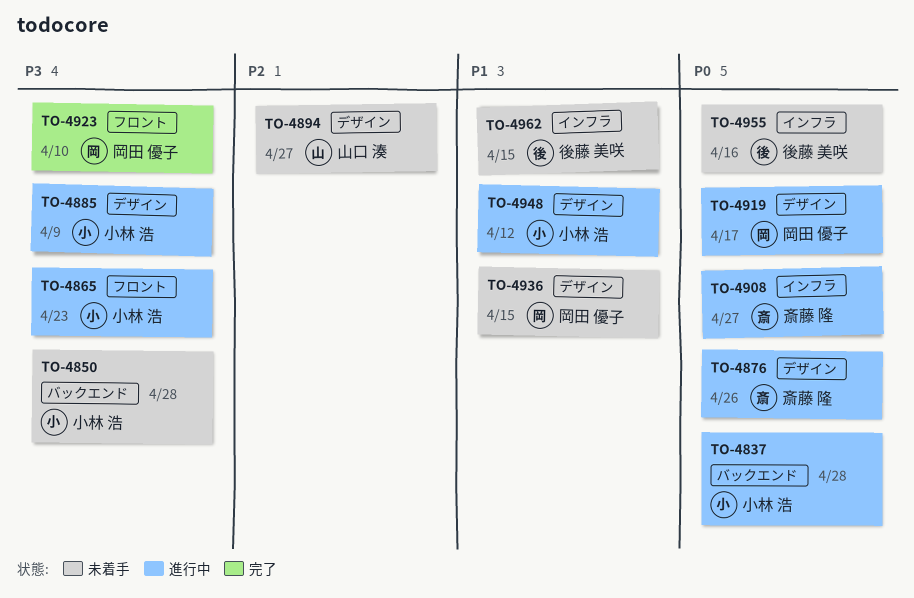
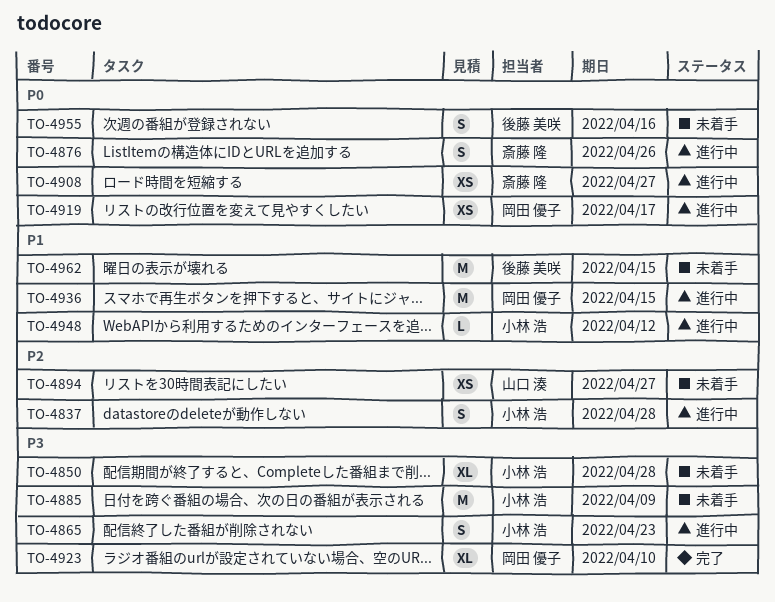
TO-4837, priority: P0 -> P2
TO-4885, status: 進行中 -> 未着手
TO-4936, status: 未着手 -> 進行中

